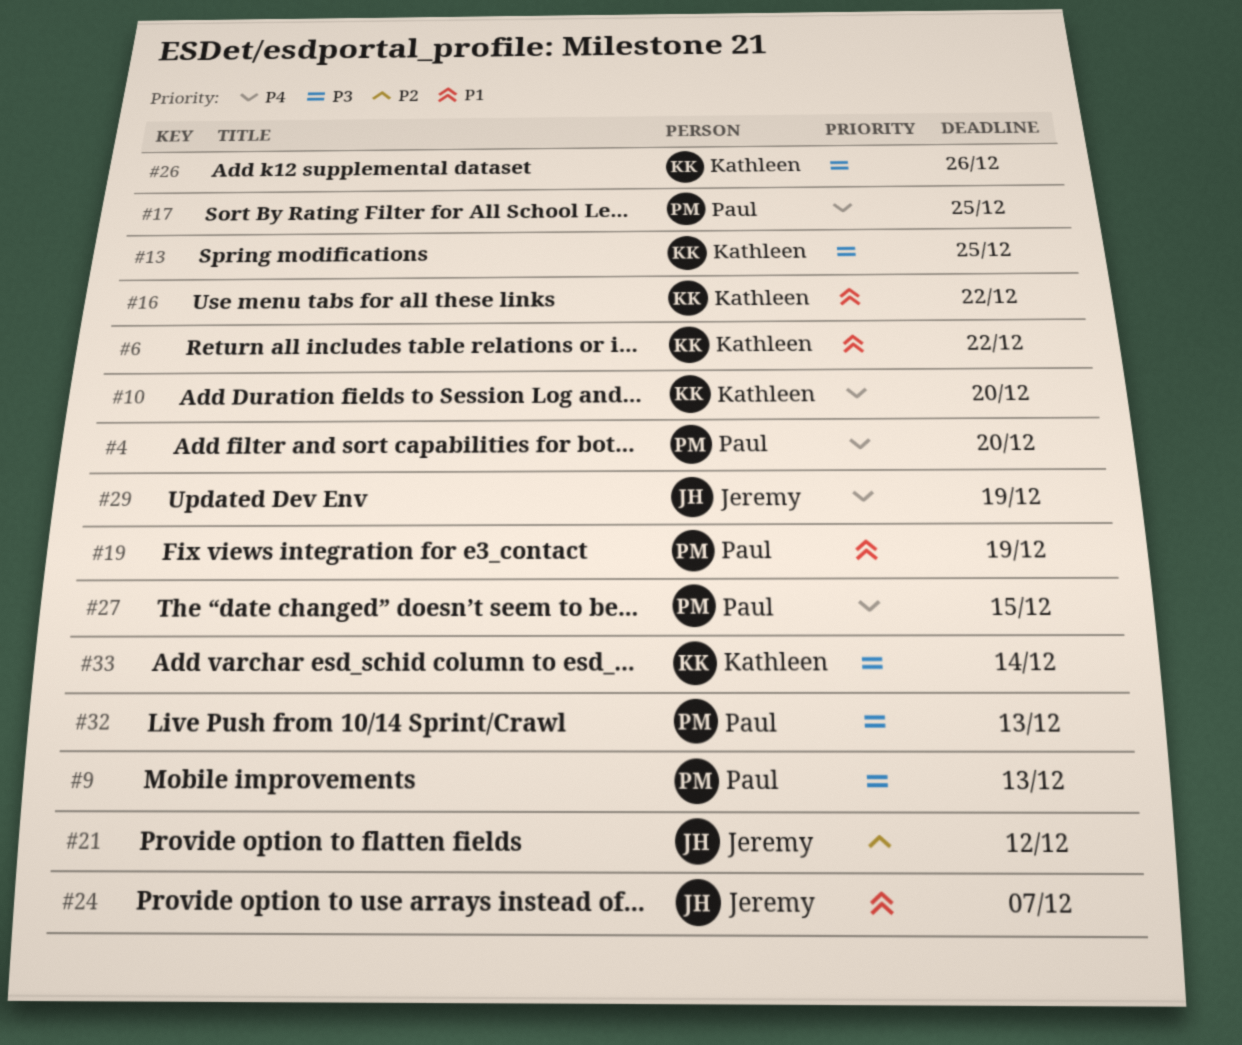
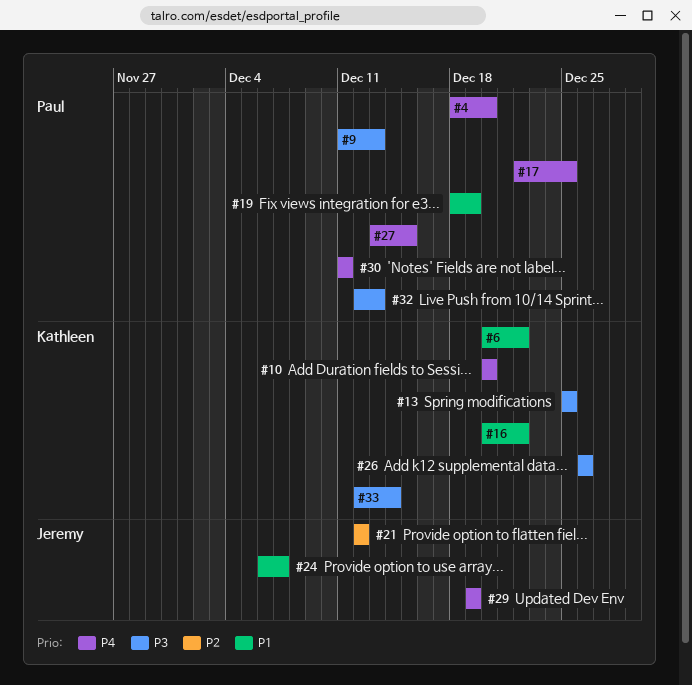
#30: none -> present

